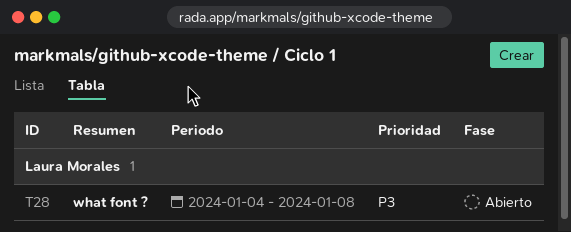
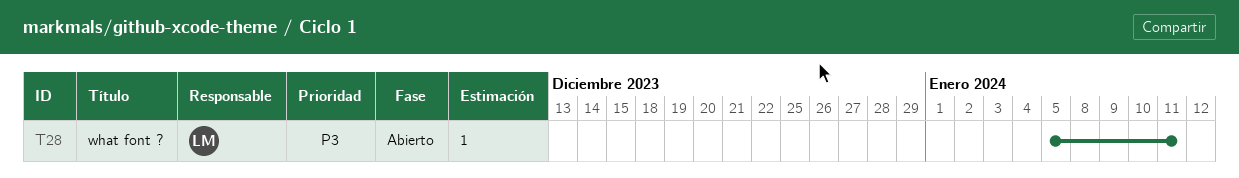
T28, start: Jan 4 -> Jan 5
T28, due: Jan 8 -> Jan 11

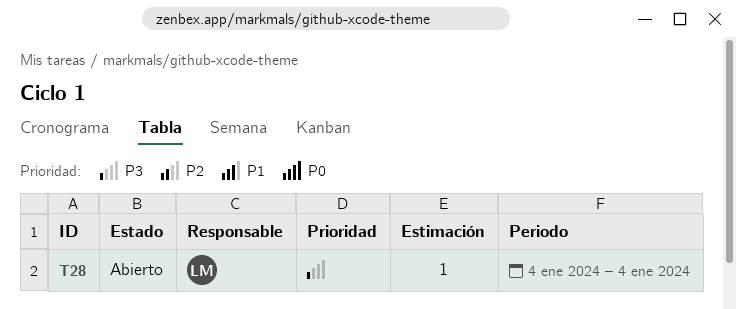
T28, start: Jan 5 -> Jan 4
T28, due: Jan 11 -> Jan 4

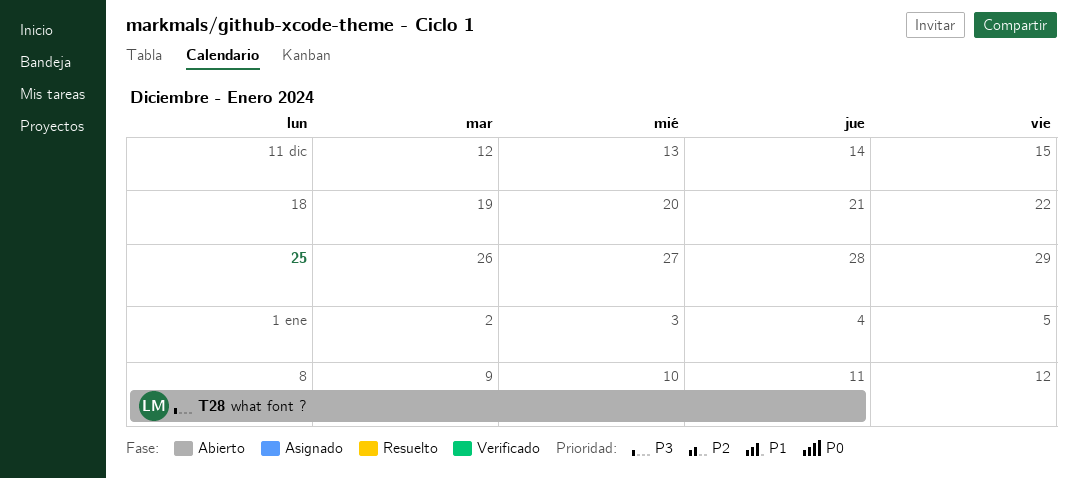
T28, start: Jan 4 -> Jan 8
T28, due: Jan 4 -> Jan 11

